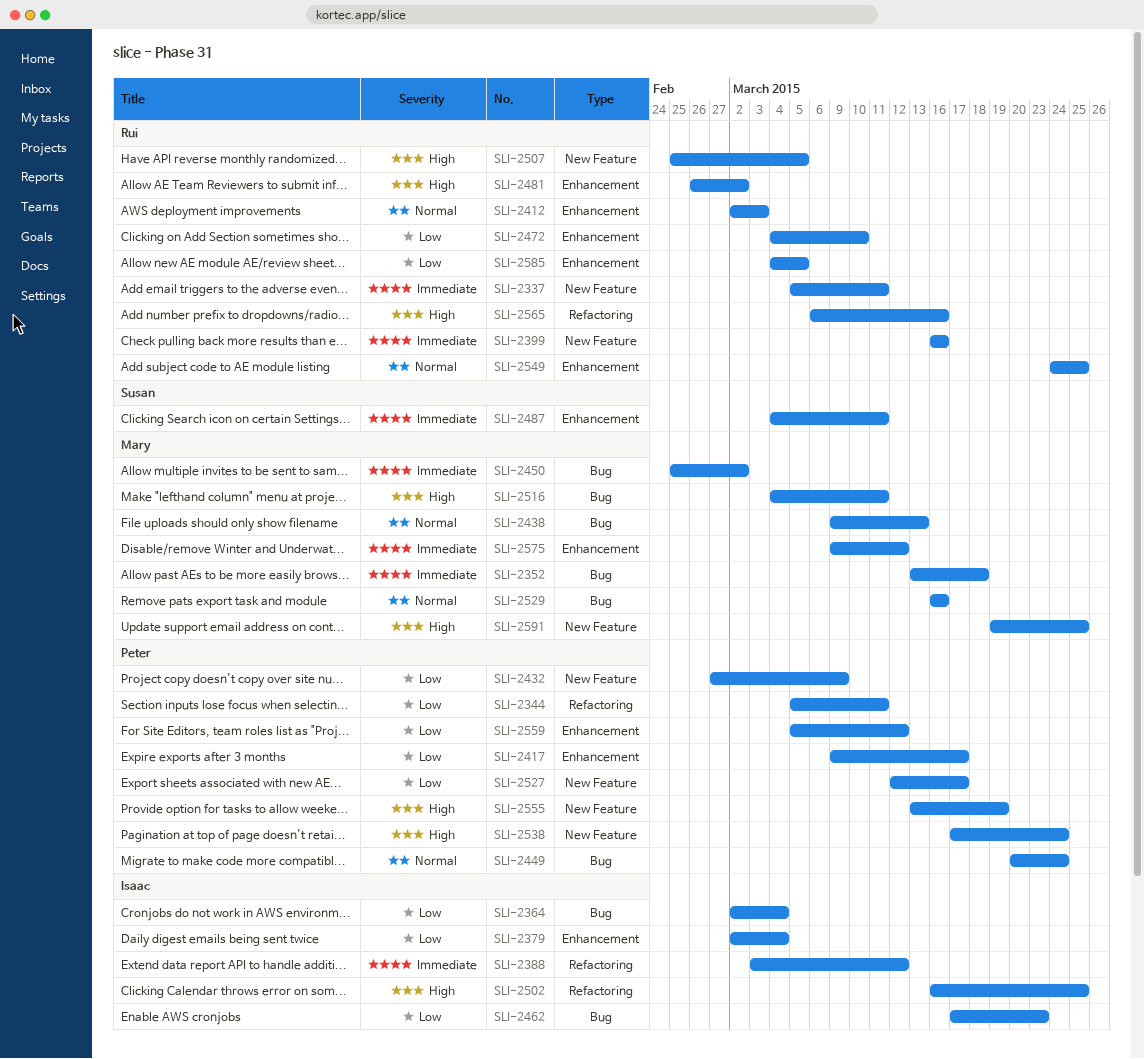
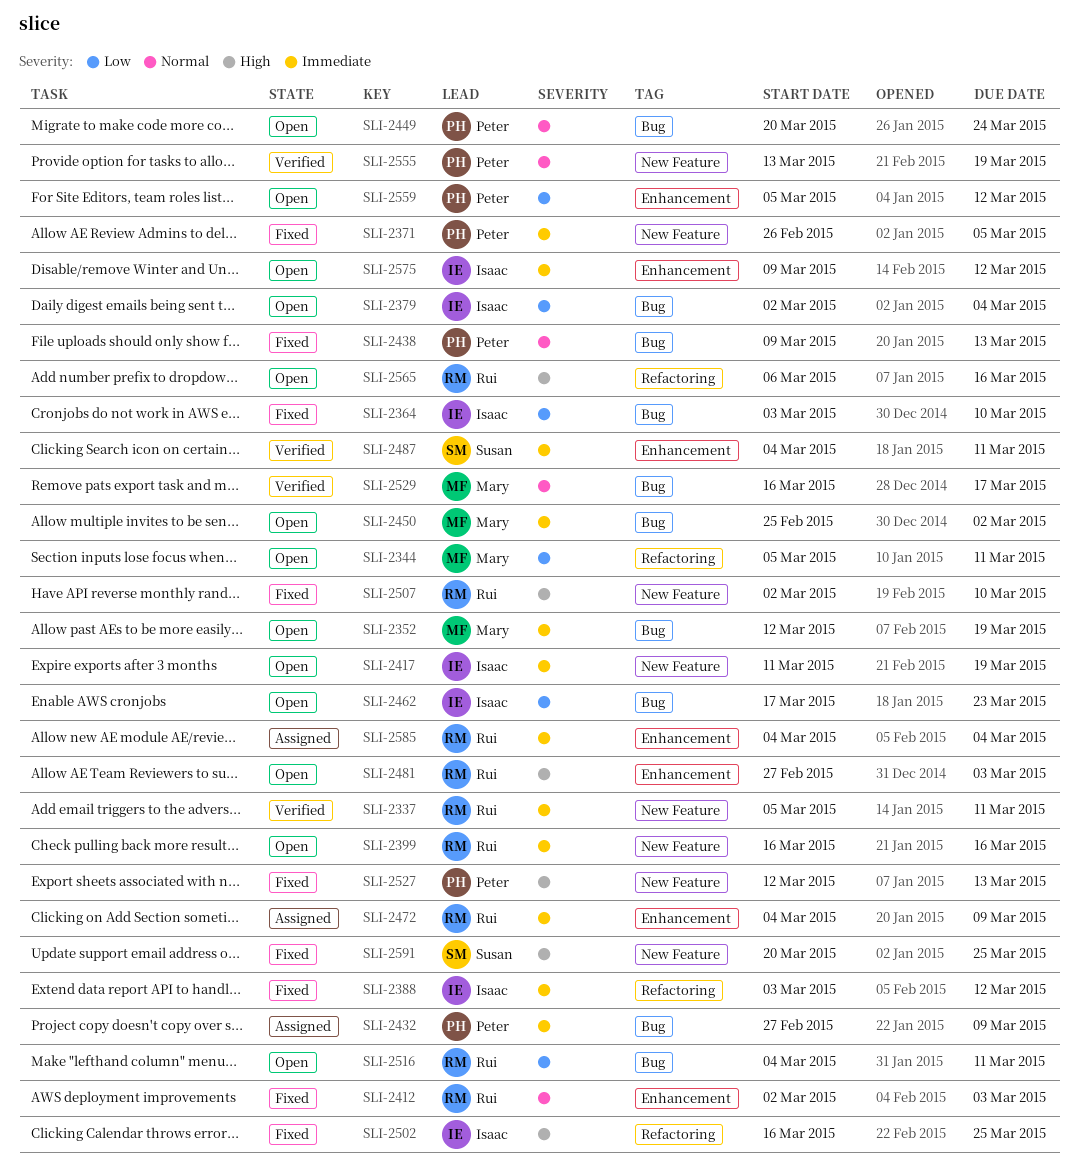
SLI-2344, owner: Peter -> Mary
SLI-2352, start: Mar 13 -> Mar 12
SLI-2352, due: Mar 18 -> Mar 19
SLI-2364, start: Mar 2 -> Mar 3
SLI-2364, due: Mar 4 -> Mar 10
SLI-2371: none -> present
SLI-2379, label: Enhancement -> Bug
SLI-2417, owner: Peter -> Isaac
SLI-2417, priority: Low -> Immediate
SLI-2417, label: Enhancement -> New Feature
SLI-2417, start: Mar 9 -> Mar 11
SLI-2417, due: Mar 17 -> Mar 19
SLI-2432, priority: Low -> Immediate
SLI-2432, label: New Feature -> Bug
SLI-2438, owner: Mary -> Peter
SLI-2472, priority: Low -> Immediate
SLI-2472, due: Mar 10 -> Mar 9
SLI-2481, start: Feb 26 -> Feb 27
SLI-2481, due: Mar 2 -> Mar 3
SLI-2507, start: Feb 25 -> Mar 2
SLI-2507, due: Mar 5 -> Mar 10
SLI-2516, owner: Mary -> Rui
SLI-2516, priority: High -> Low
SLI-2527, priority: Low -> High
SLI-2527, due: Mar 17 -> Mar 13
SLI-2529, due: Mar 16 -> Mar 17
SLI-2538: present -> none
SLI-2549: present -> none
SLI-2555, priority: High -> Normal
SLI-2575, owner: Mary -> Isaac
SLI-2585, priority: Low -> Immediate
SLI-2585, due: Mar 5 -> Mar 4
SLI-2591, owner: Mary -> Susan
SLI-2591, start: Mar 19 -> Mar 20

